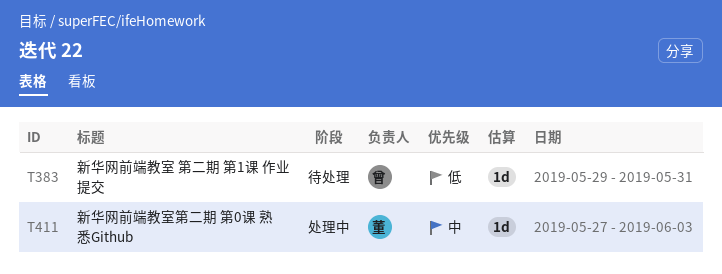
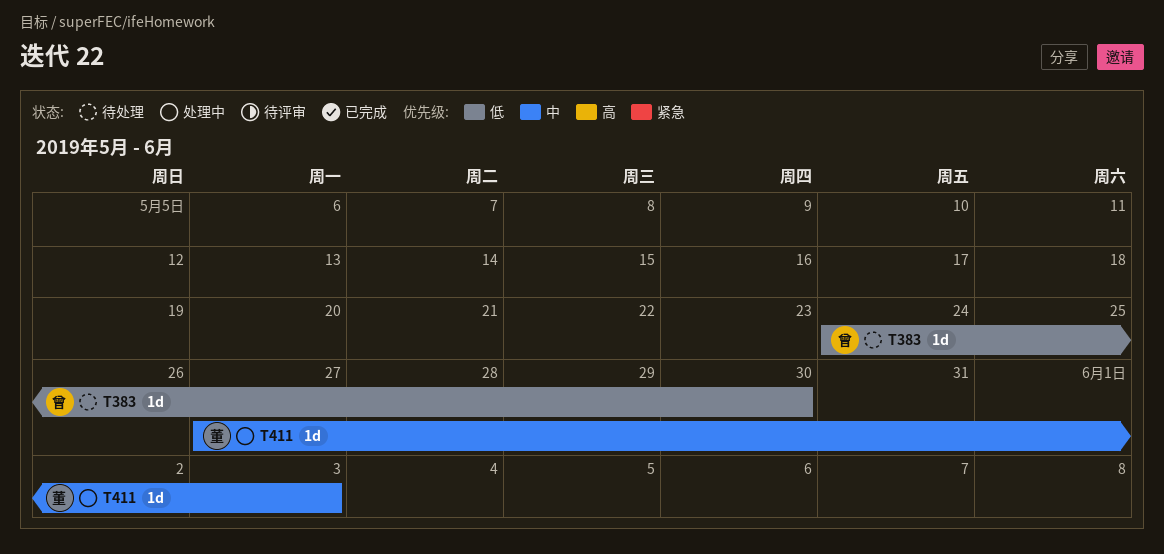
T383, start: May 29 -> May 24
T383, due: May 31 -> May 30

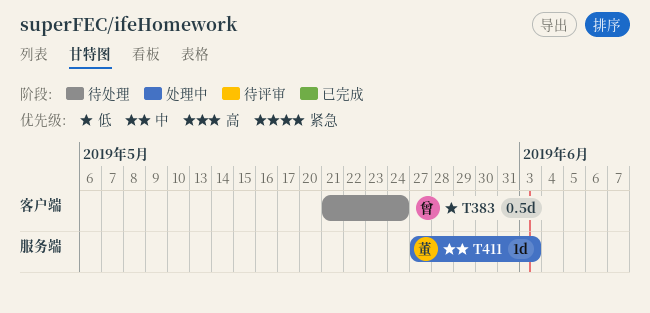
T383, estimate: 1d -> 0.5d
T383, start: May 24 -> May 21
T383, due: May 30 -> May 24

